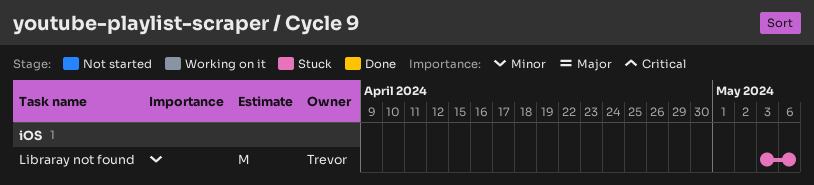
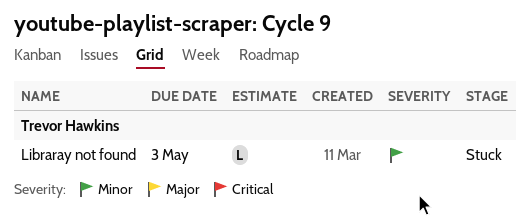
Libraray not found, estimate: M -> L
Libraray not found, due: May 6 -> May 3

